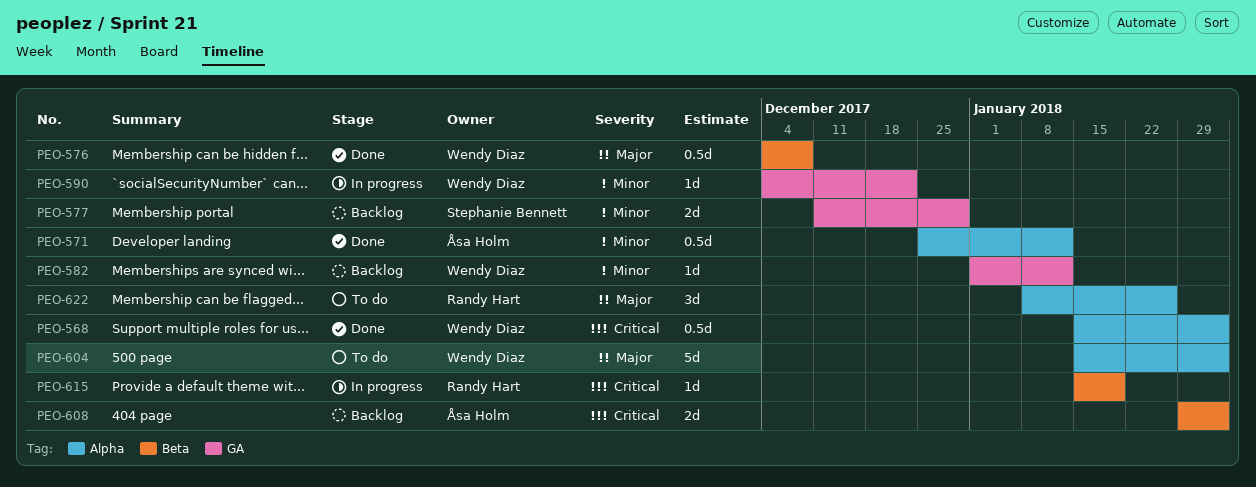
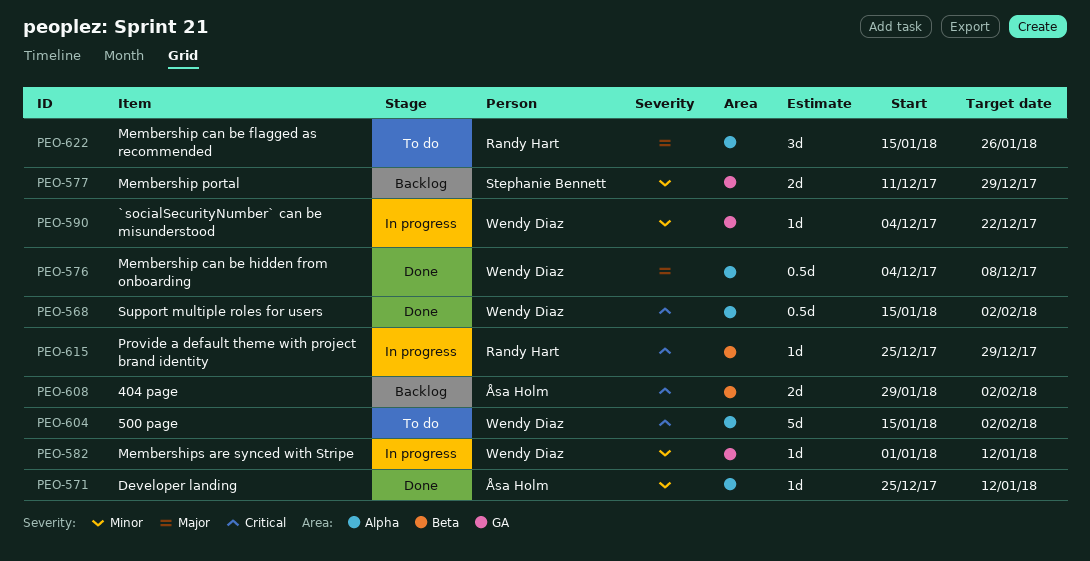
PEO-571, estimate: 0.5d -> 1d
PEO-576, label: Beta -> Alpha
PEO-582, status: Backlog -> In progress
PEO-604, priority: Major -> Critical
PEO-615, start: Jan 15 -> Dec 25
PEO-615, due: Jan 19 -> Dec 29
PEO-622, start: Jan 8 -> Jan 15

